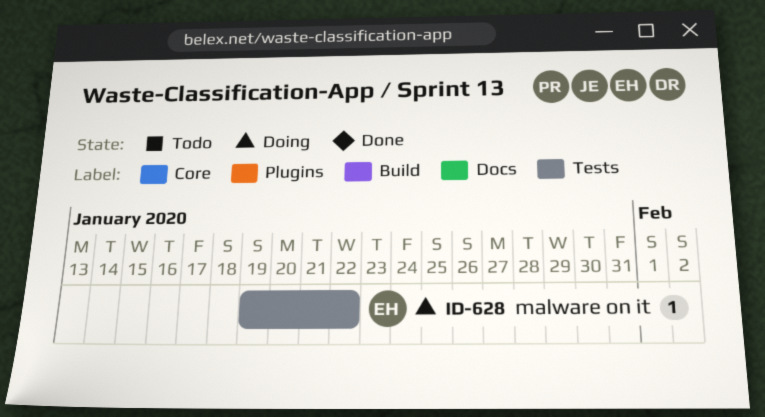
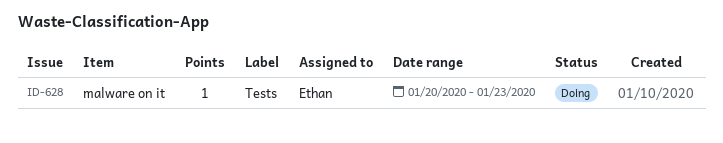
ID-628, start: Jan 19 -> Jan 20
ID-628, due: Jan 22 -> Jan 23

